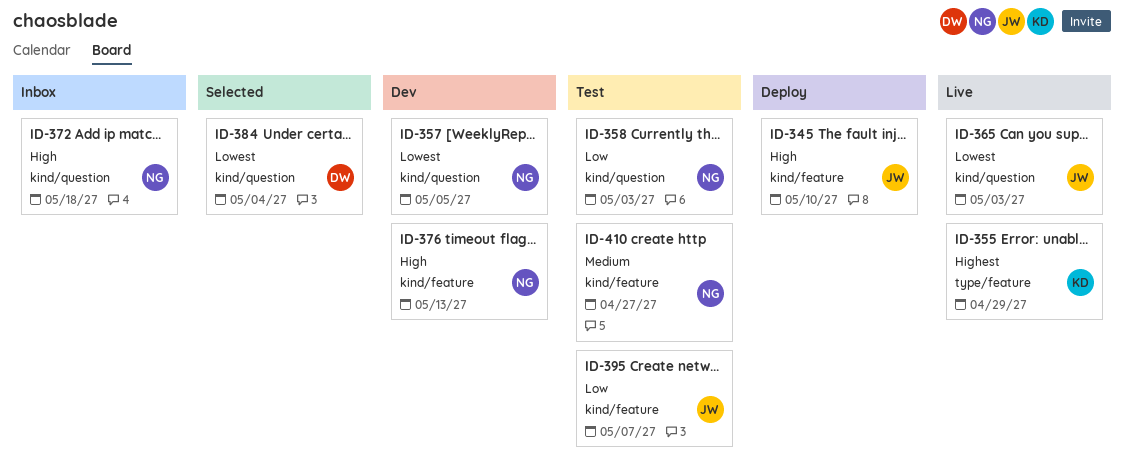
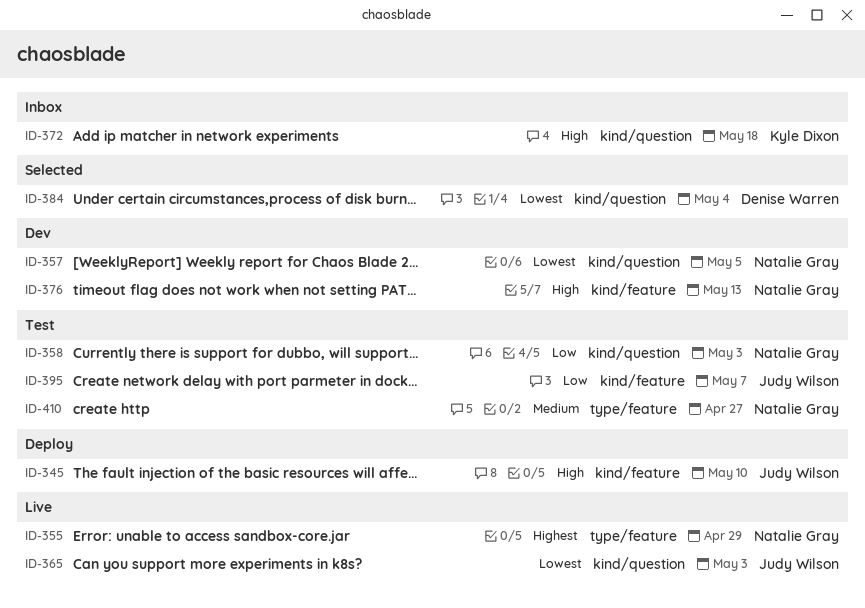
ID-355, owner: Kyle Dixon -> Natalie Gray
ID-372, owner: Natalie Gray -> Kyle Dixon
ID-410, label: kind/feature -> type/feature

